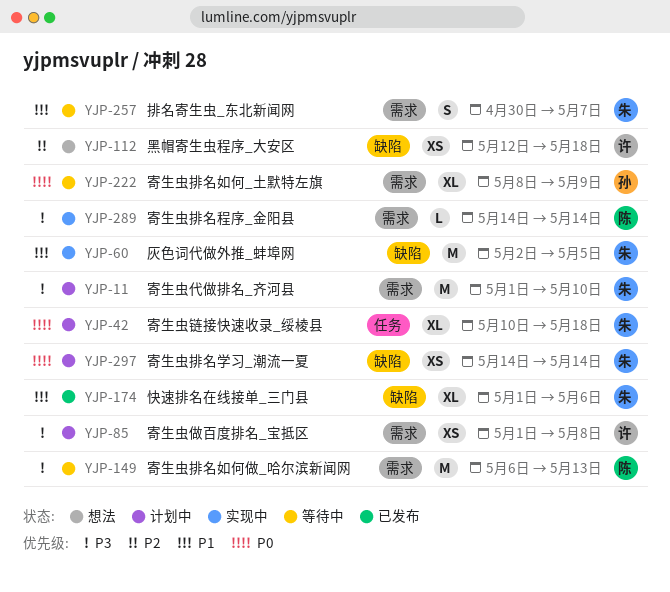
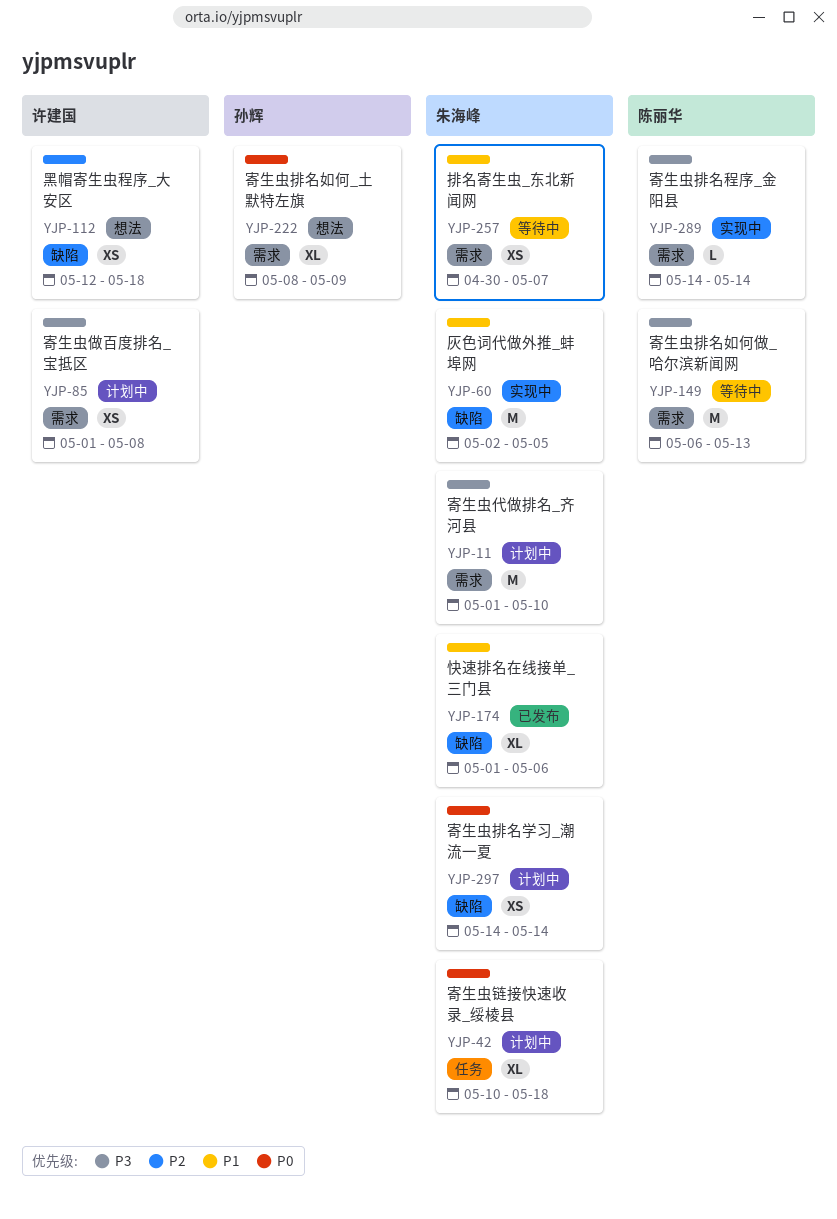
YJP-222, status: 等待中 -> 想法
YJP-257, estimate: S -> XS

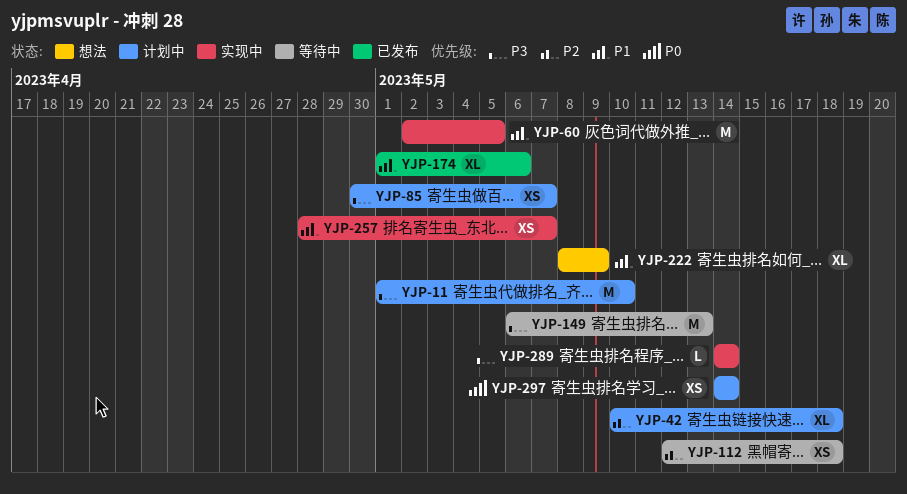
YJP-42, priority: P0 -> P2
YJP-85, start: May 1 -> Apr 30
YJP-85, due: May 8 -> May 7
YJP-112, status: 想法 -> 等待中
YJP-222, priority: P0 -> P1
YJP-257, status: 等待中 -> 实现中
YJP-257, start: Apr 30 -> Apr 28

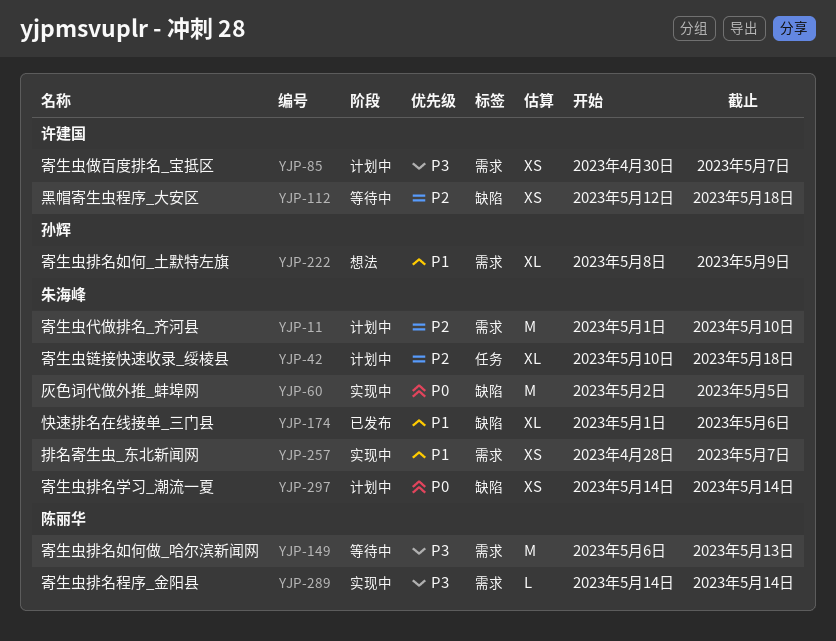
YJP-11, priority: P3 -> P2
YJP-60, priority: P1 -> P0

